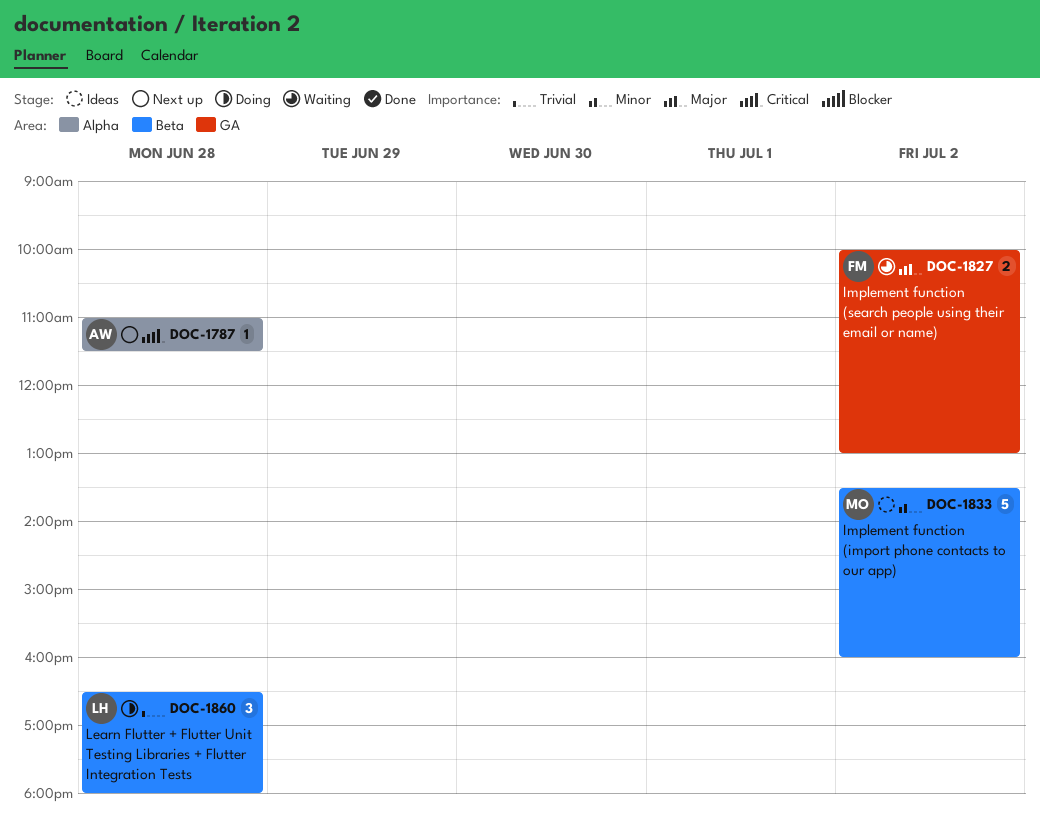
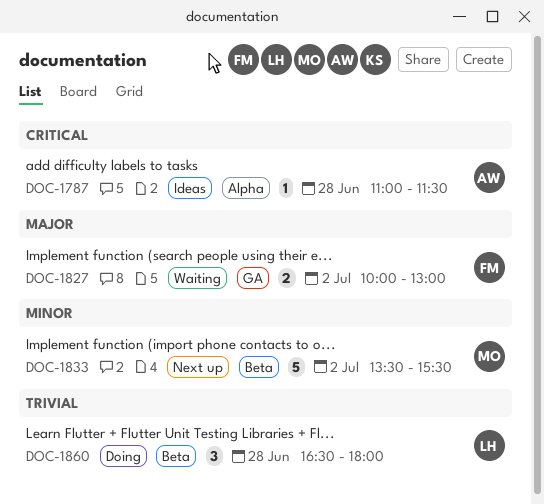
DOC-1787, status: Next up -> Ideas
DOC-1833, status: Ideas -> Next up
DOC-1833, ends: 16:00 -> 15:30

